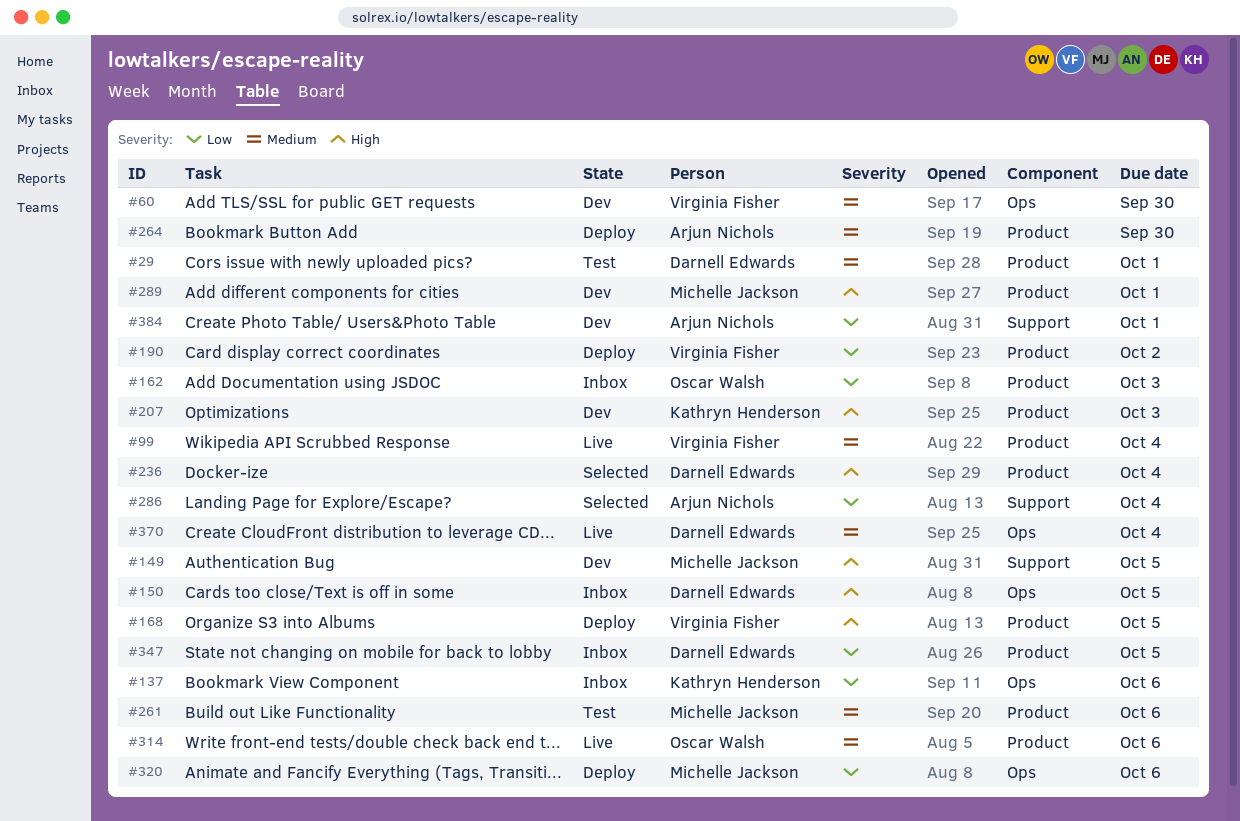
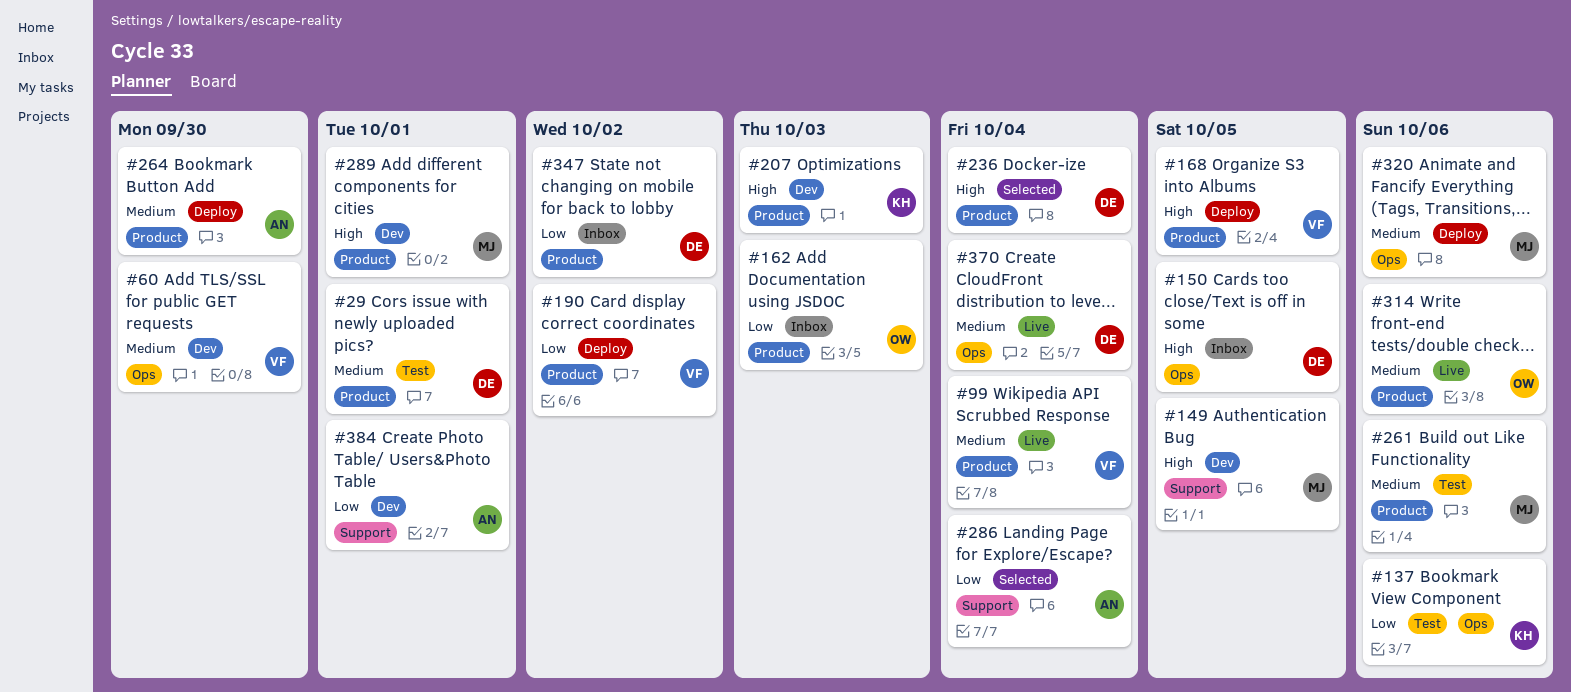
#137, status: Inbox -> Test
#320, priority: Low -> Medium
#347, due: Oct 5 -> Oct 2

